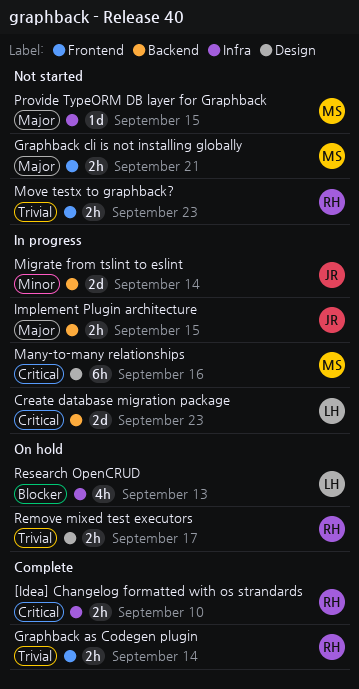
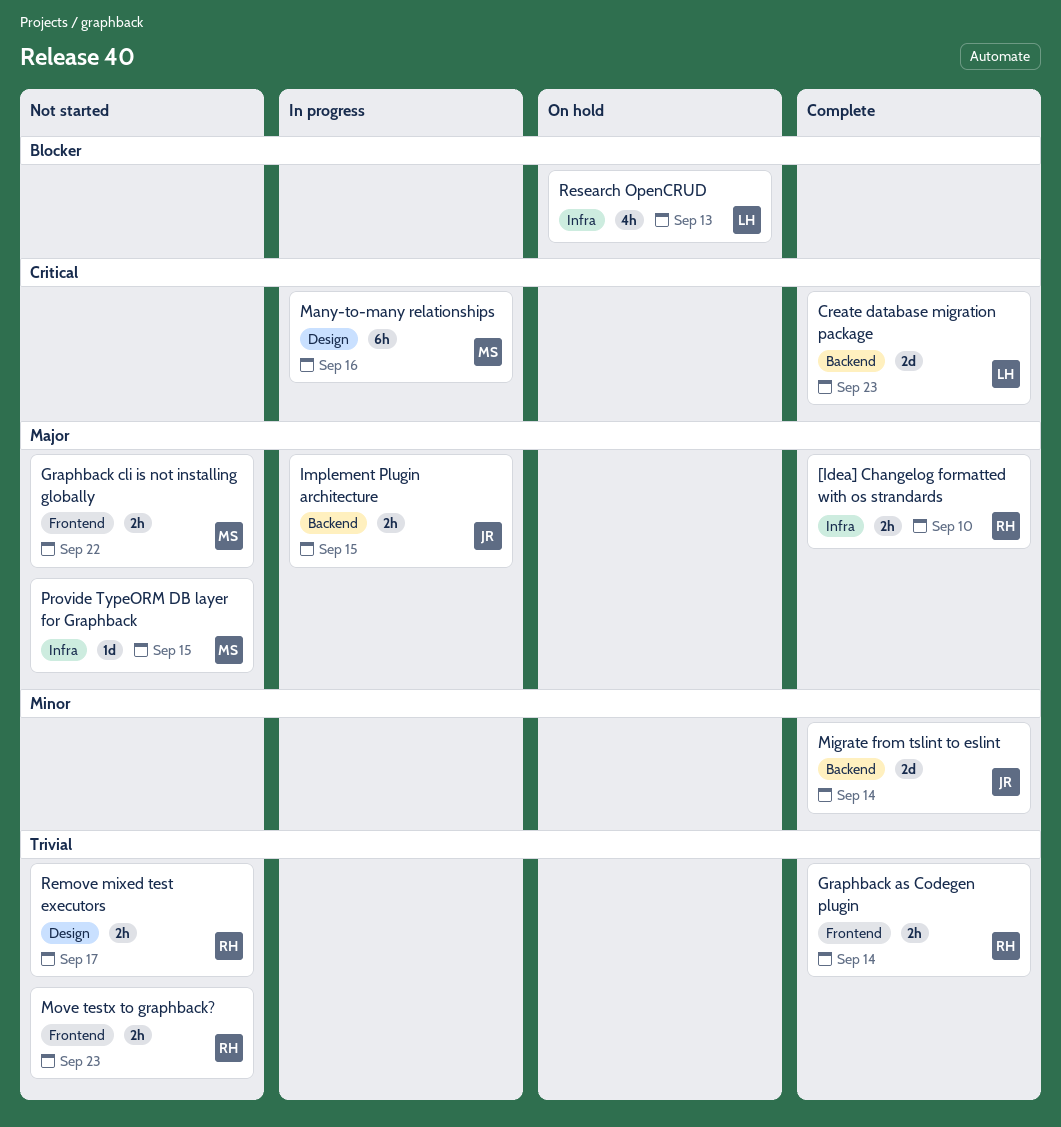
[Idea] Changelog formatted with os strandards, priority: Critical -> Major
Create database migration package, status: In progress -> Complete
Graphback cli is not installing globally, due: Sep 21 -> Sep 22
Migrate from tslint to eslint, status: In progress -> Complete
Remove mixed test executors, status: On hold -> Not started

